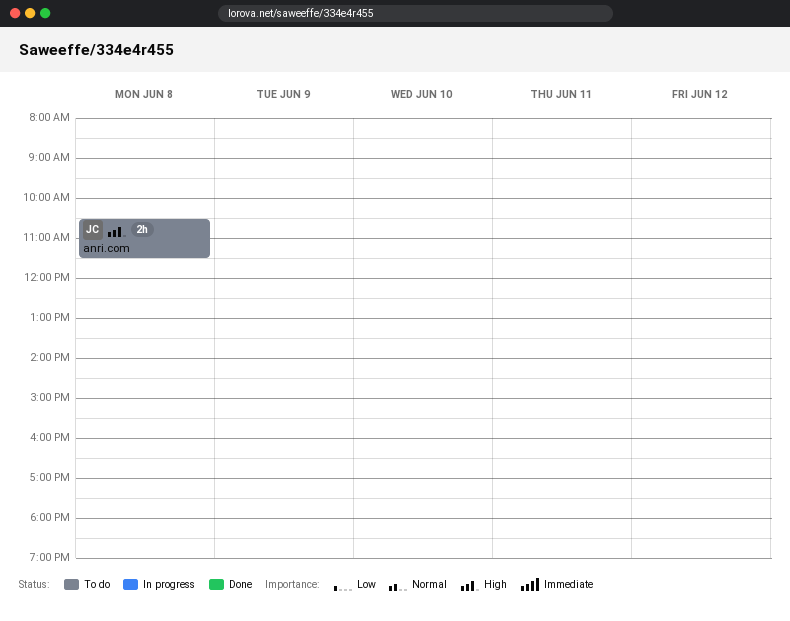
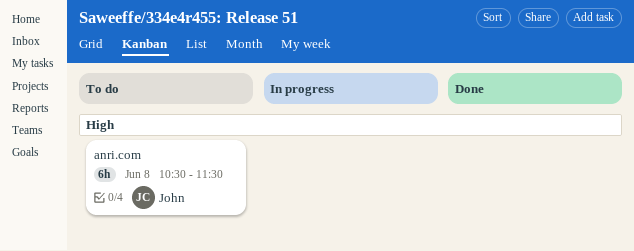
anri.com, estimate: 2h -> 6h

